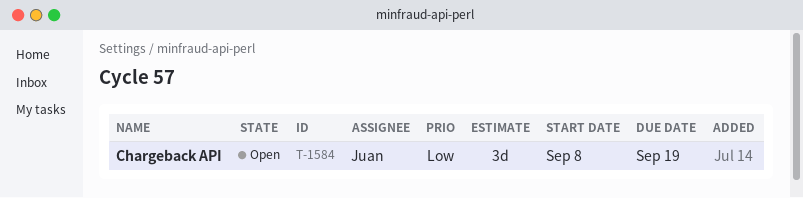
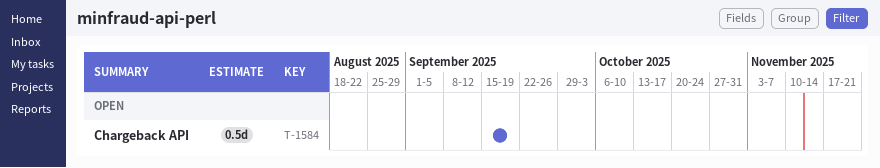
T-1584, estimate: 3d -> 0.5d
T-1584, start: Sep 8 -> Sep 15

